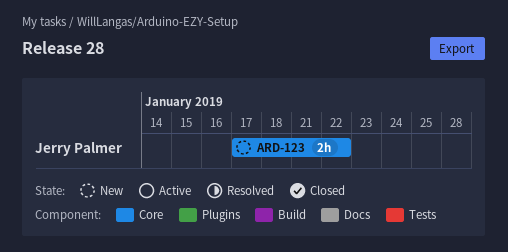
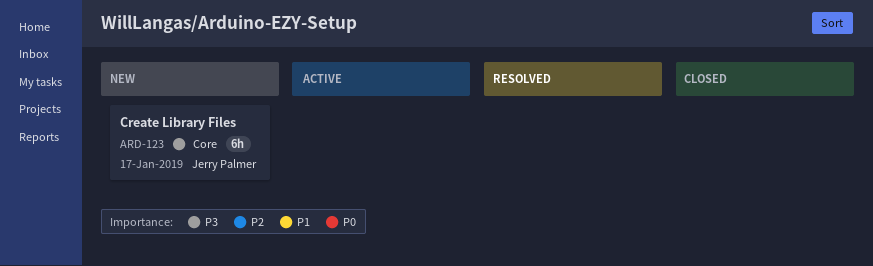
ARD-123, estimate: 2h -> 6h
ARD-123, due: Jan 22 -> Jan 17

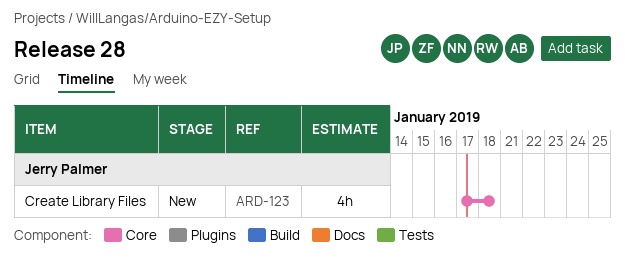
ARD-123, estimate: 6h -> 4h
ARD-123, due: Jan 17 -> Jan 18

